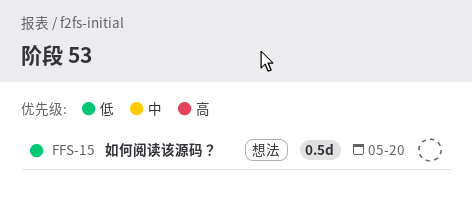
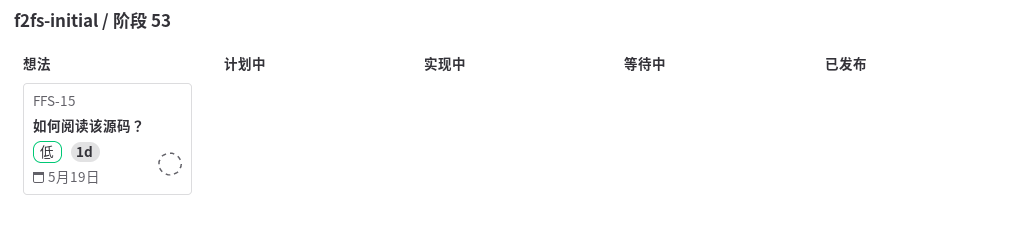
FFS-15, estimate: 0.5d -> 1d
FFS-15, due: May 20 -> May 19

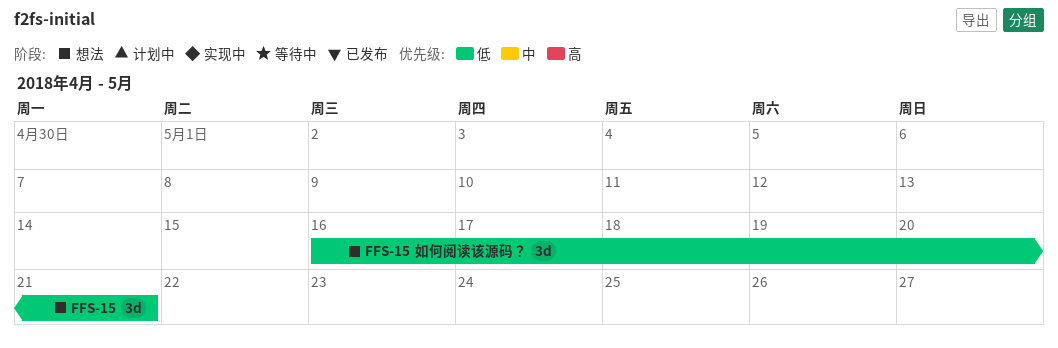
FFS-15, estimate: 1d -> 3d
FFS-15, due: May 19 -> May 21

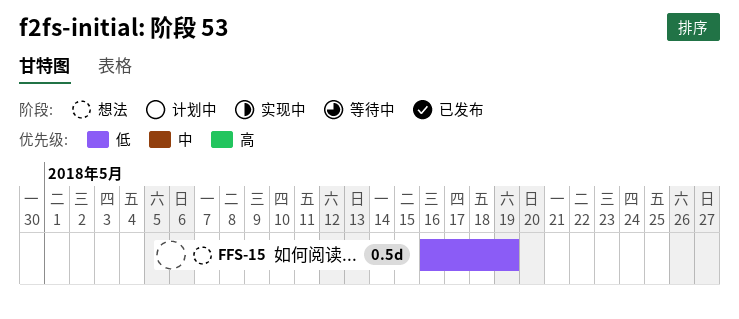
FFS-15, estimate: 3d -> 0.5d
FFS-15, due: May 21 -> May 19

